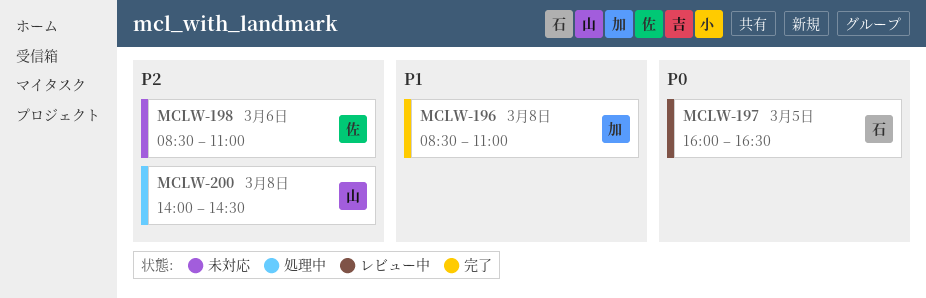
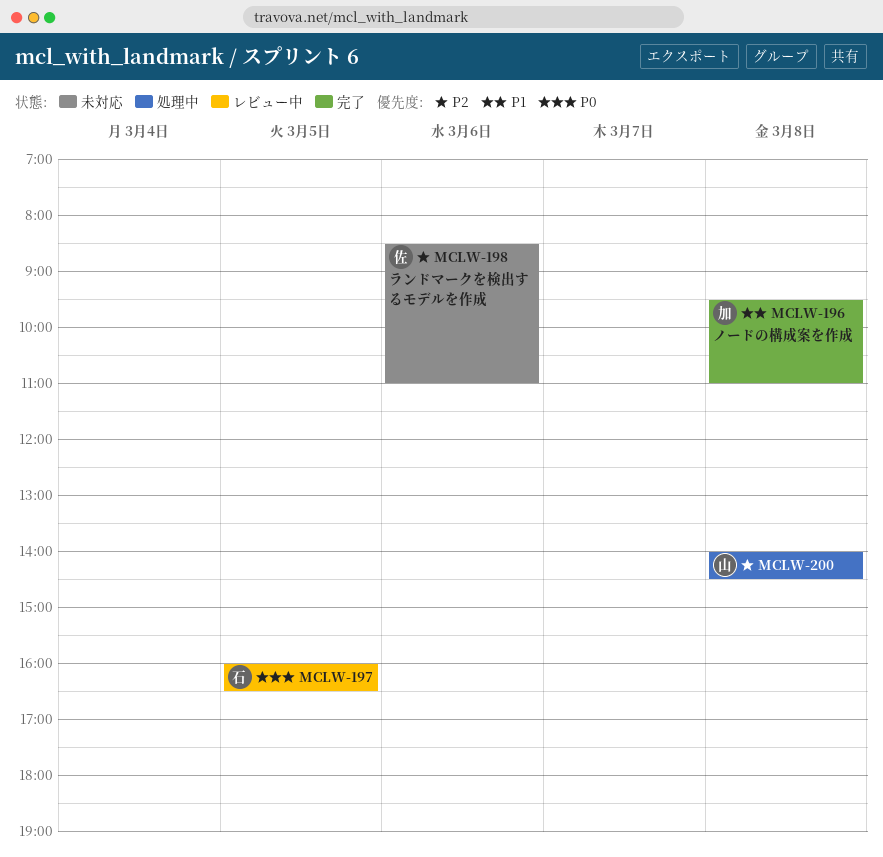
MCLW-196, begins: 08:30 -> 09:30

